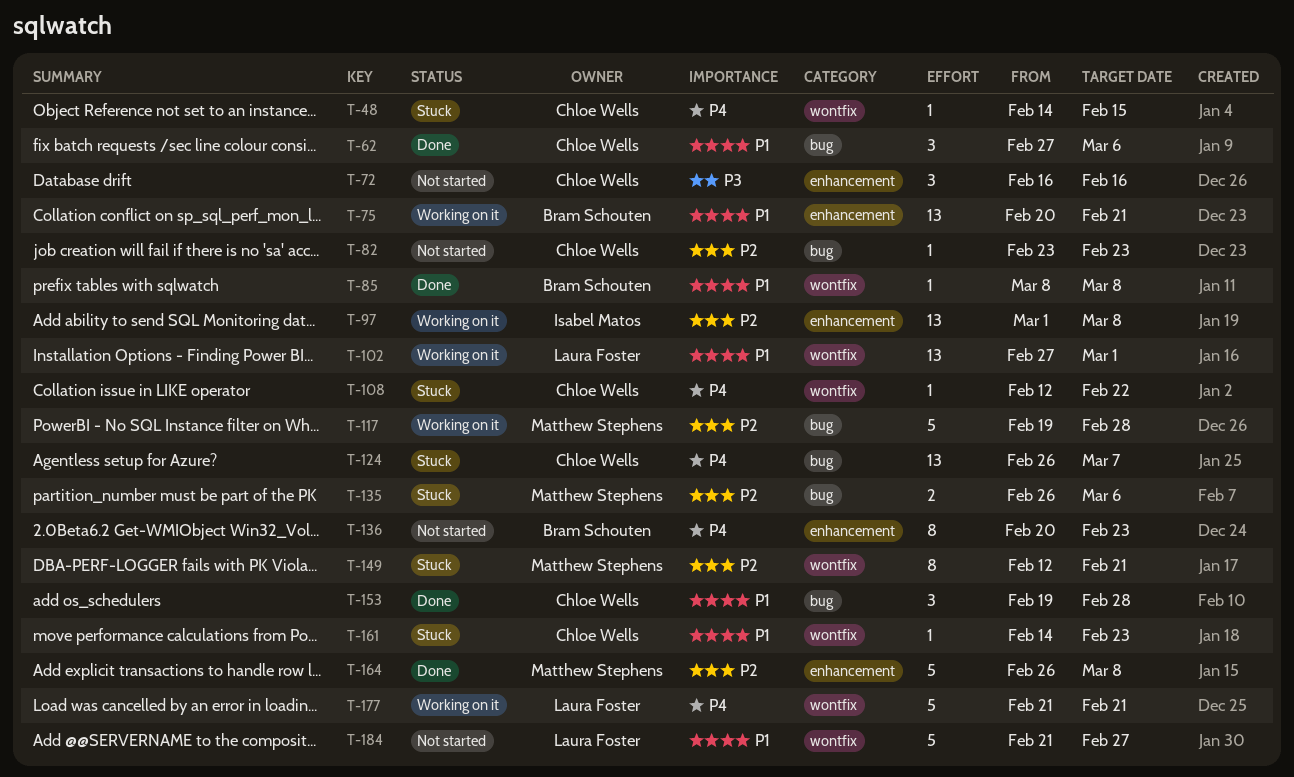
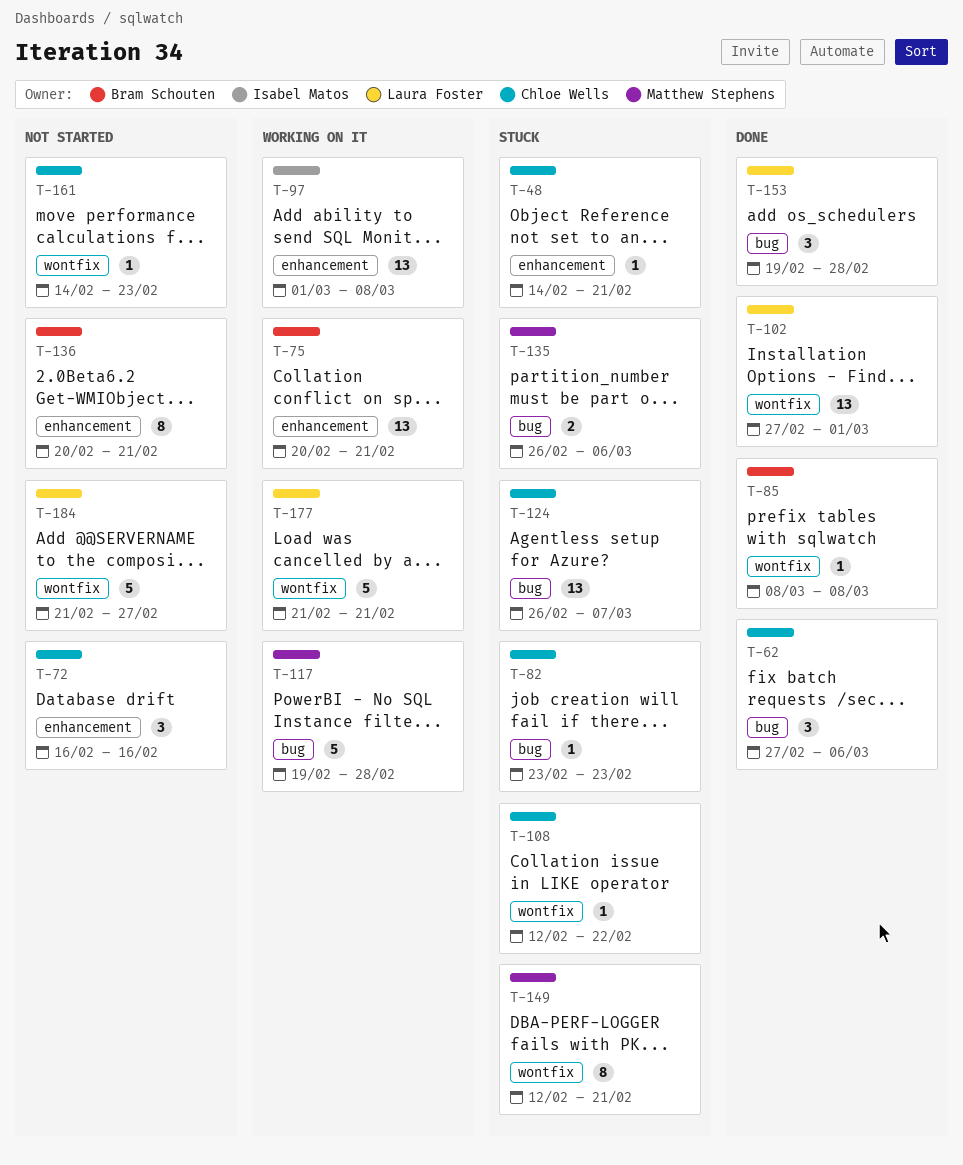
T-48, label: wontfix -> enhancement
T-48, due: Feb 15 -> Feb 21
T-82, status: Not started -> Stuck
T-102, status: Working on it -> Done
T-136, due: Feb 23 -> Feb 21
T-153, owner: Chloe Wells -> Laura Foster
T-161, status: Stuck -> Not started
T-164: present -> none

